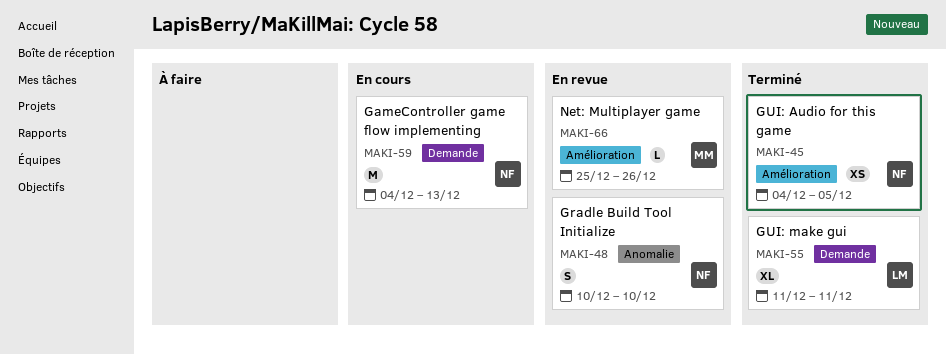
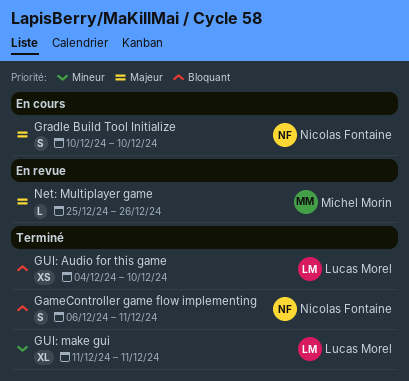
GameController game flow implementing, status: En cours -> Terminé
GameController game flow implementing, estimate: M -> S
GameController game flow implementing, start: Dec 4 -> Dec 6
GameController game flow implementing, due: Dec 13 -> Dec 11
Gradle Build Tool Initialize, status: En revue -> En cours
GUI: Audio for this game, owner: Nicolas Fontaine -> Lucas Morel
GUI: Audio for this game, due: Dec 5 -> Dec 10

